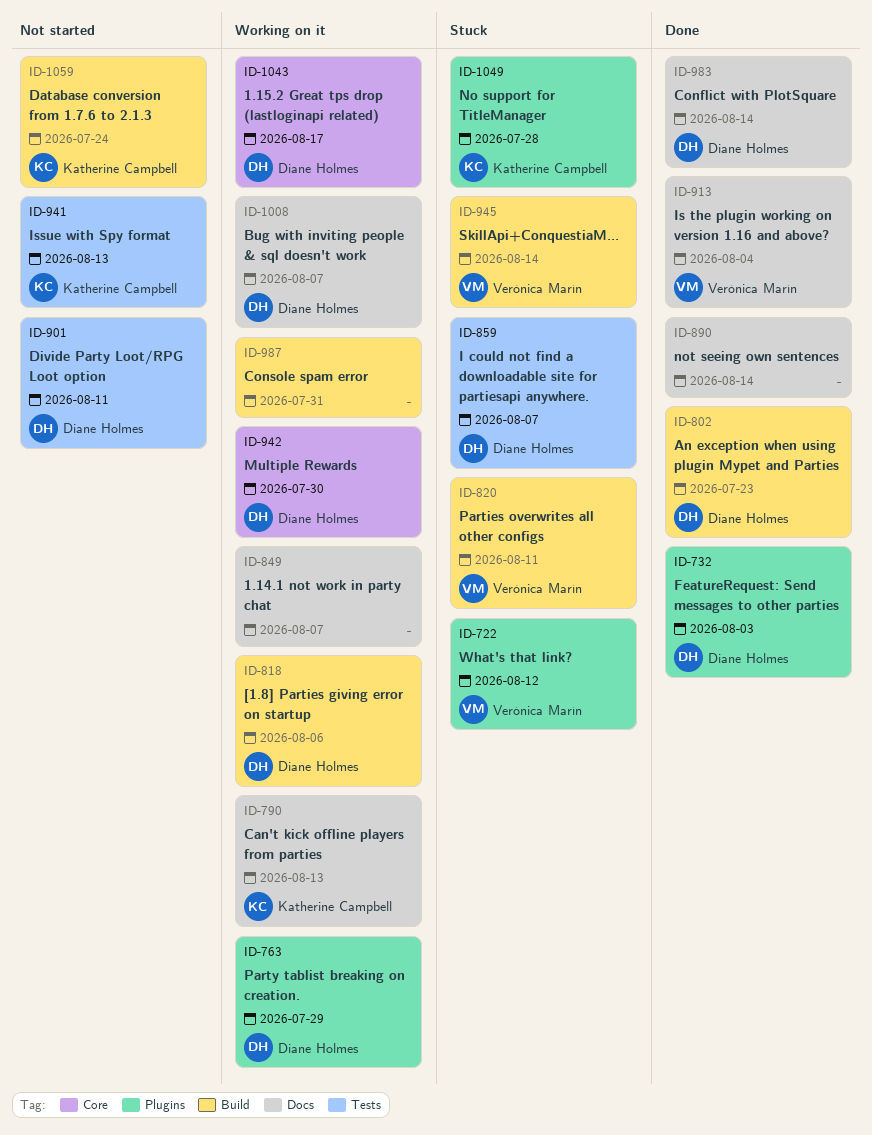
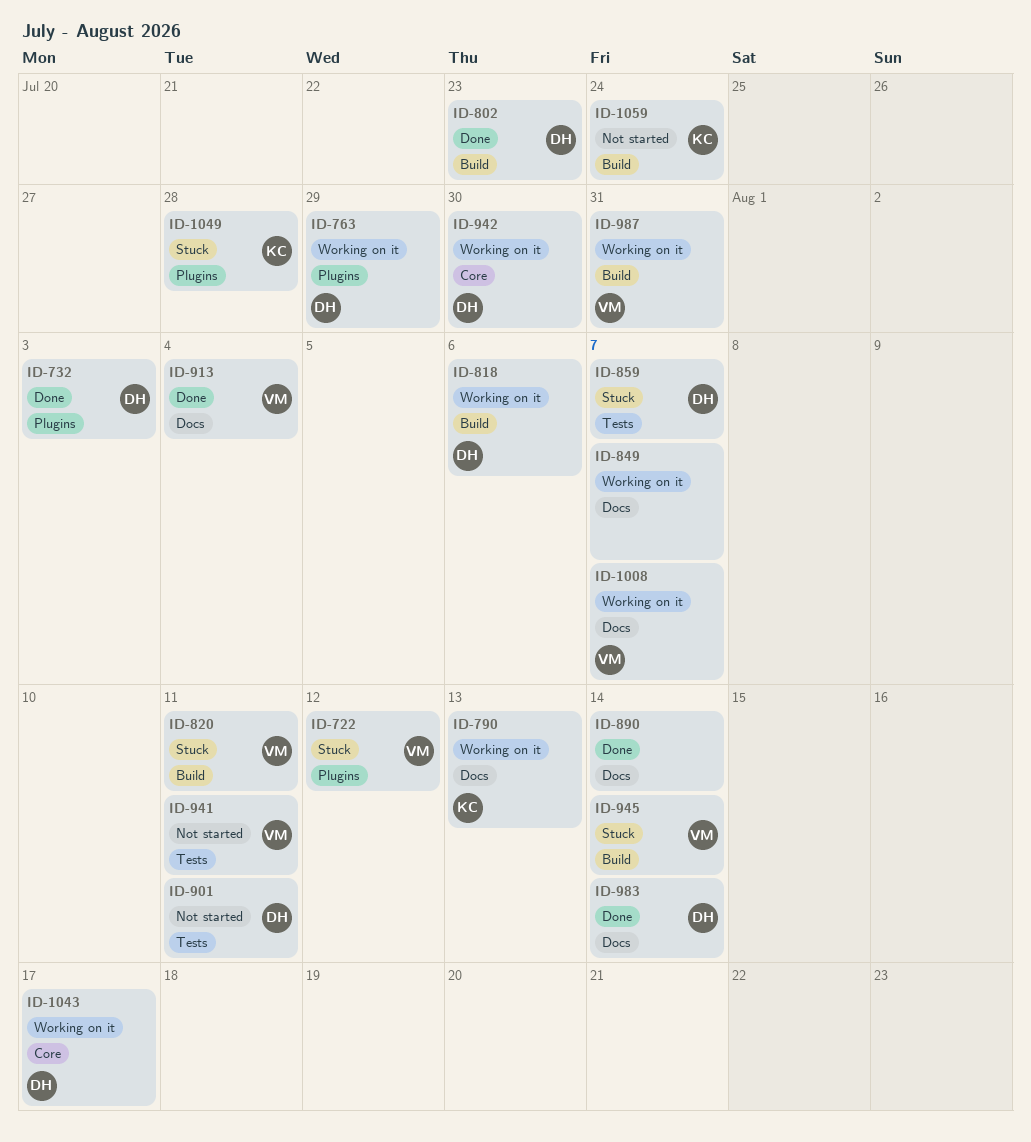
ID-941, owner: Katherine Campbell -> Verónica Marín
ID-941, due: Aug 13 -> Aug 11
ID-987, owner: none -> Verónica Marín
ID-1008, owner: Diane Holmes -> Verónica Marín

